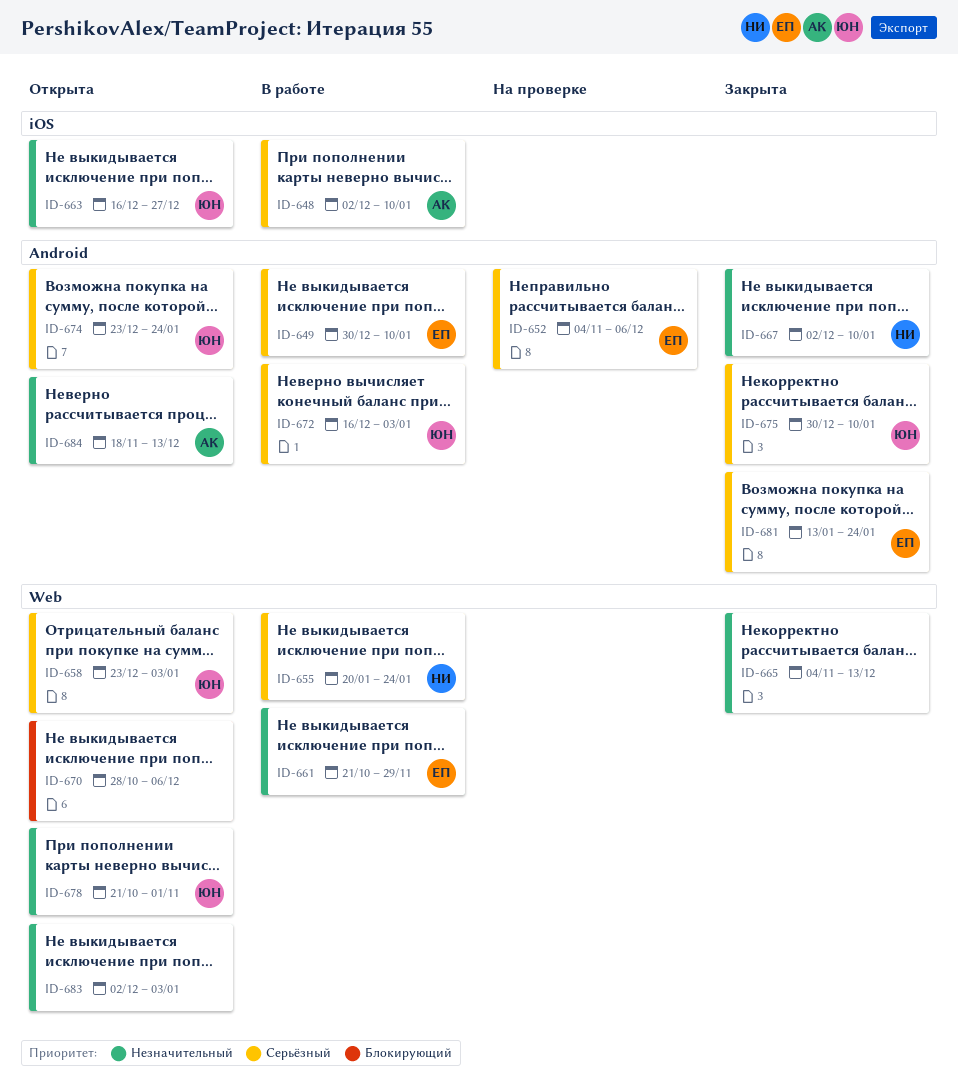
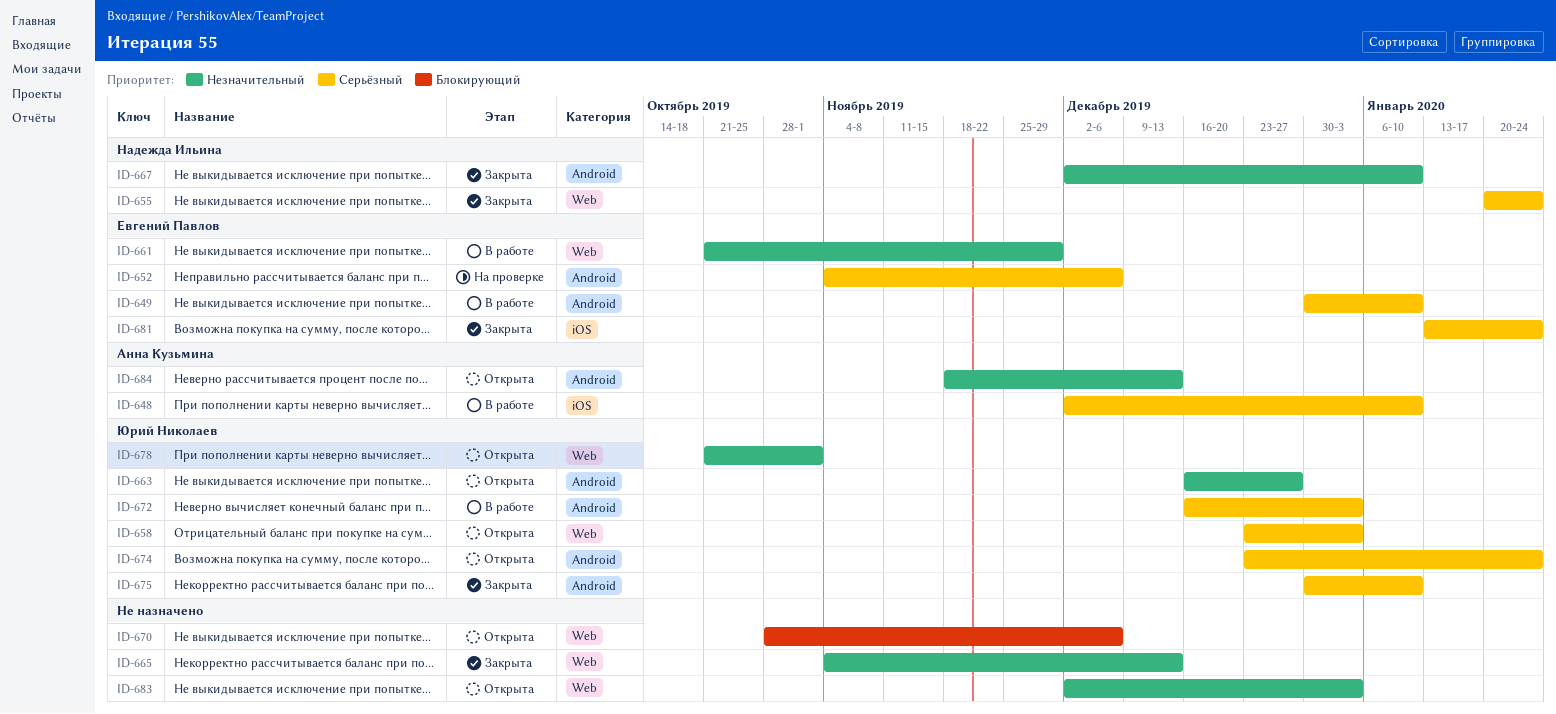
ID-655, status: В работе -> Закрыта
ID-663, label: iOS -> Android
ID-681, label: Android -> iOS

